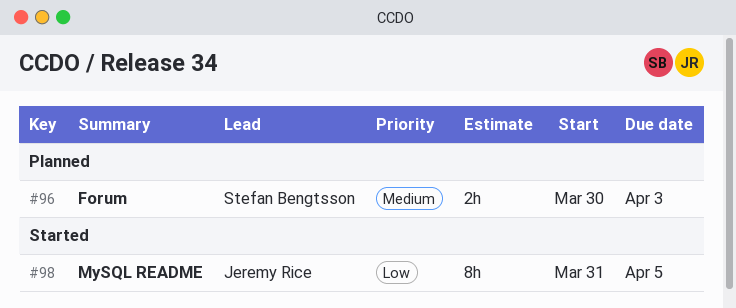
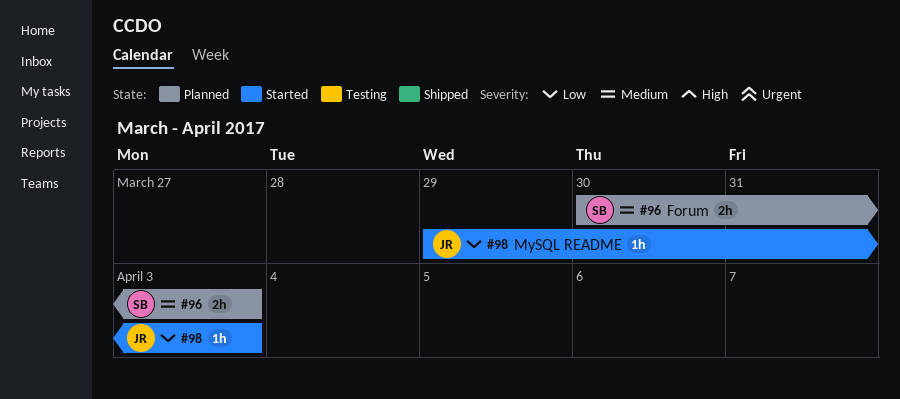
#98, estimate: 8h -> 1h
#98, start: Mar 31 -> Mar 29
#98, due: Apr 5 -> Apr 3

